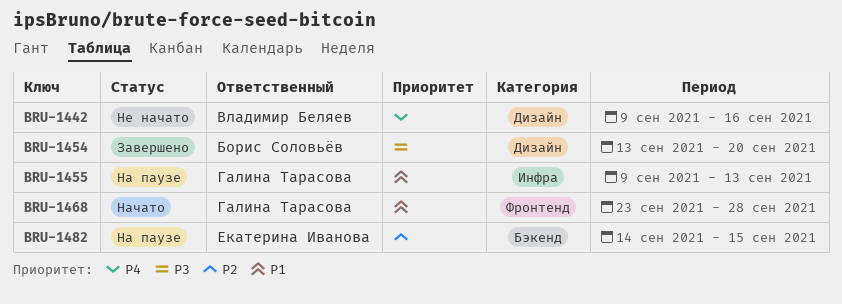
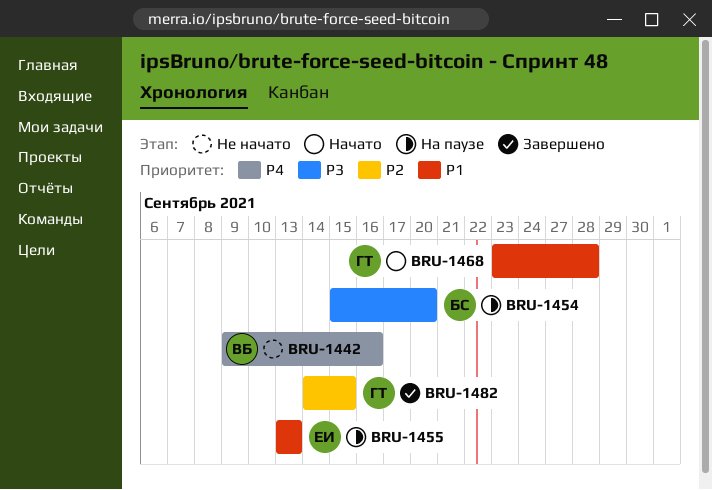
BRU-1454, status: Завершено -> На паузе
BRU-1454, start: Sep 13 -> Sep 15
BRU-1455, owner: Галина Тарасова -> Екатерина Иванова
BRU-1455, start: Sep 9 -> Sep 13
BRU-1482, status: На паузе -> Завершено
BRU-1482, owner: Екатерина Иванова -> Галина Тарасова

